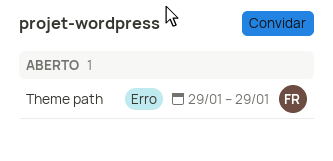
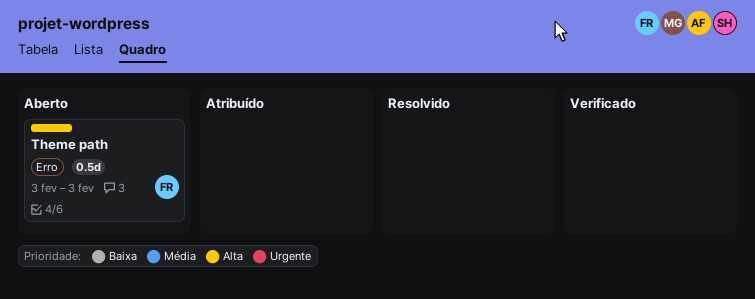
Theme path, start: Jan 29 -> Feb 3
Theme path, due: Jan 29 -> Feb 3

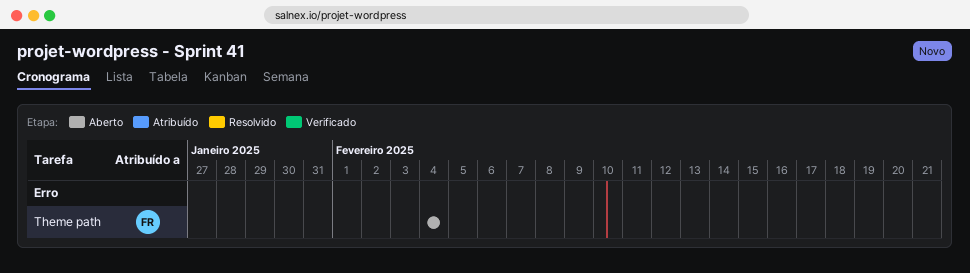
Theme path, start: Feb 3 -> Feb 4
Theme path, due: Feb 3 -> Feb 4

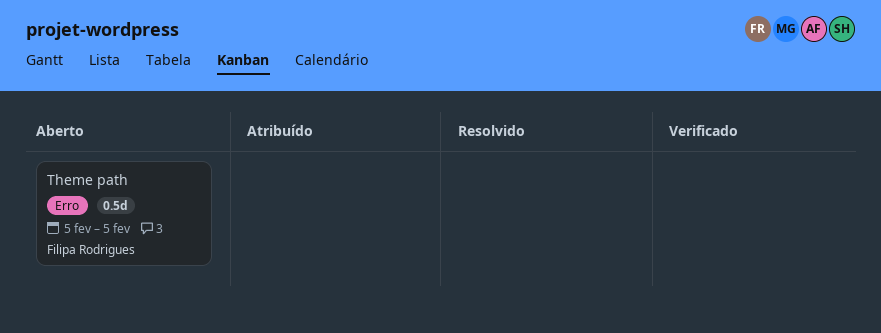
Theme path, start: Feb 4 -> Feb 5
Theme path, due: Feb 4 -> Feb 5

